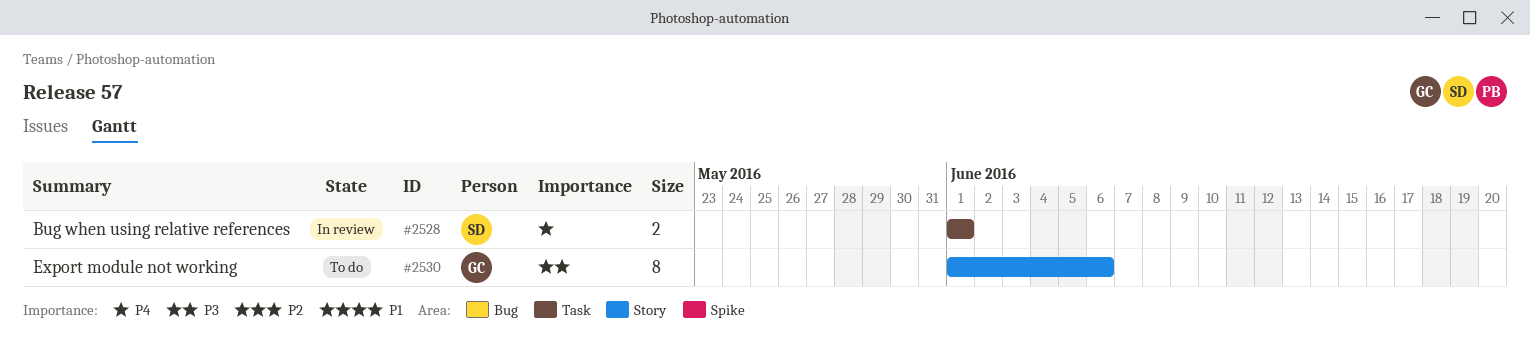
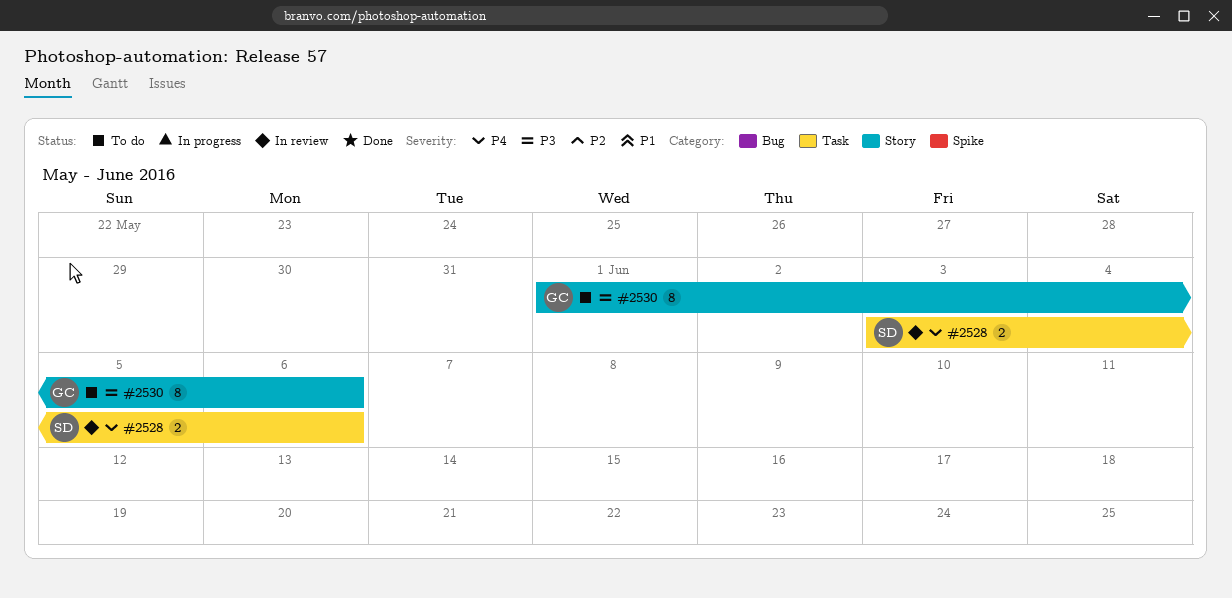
#2528, start: Jun 1 -> Jun 3
#2528, due: Jun 1 -> Jun 6

